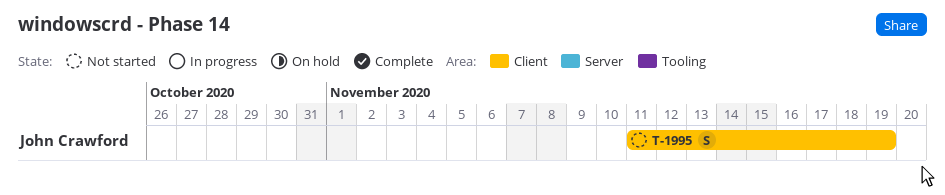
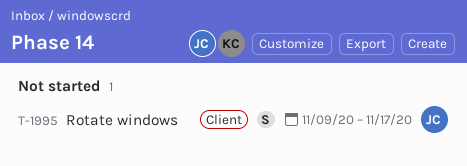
T-1995, start: Nov 11 -> Nov 9
T-1995, due: Nov 19 -> Nov 17

